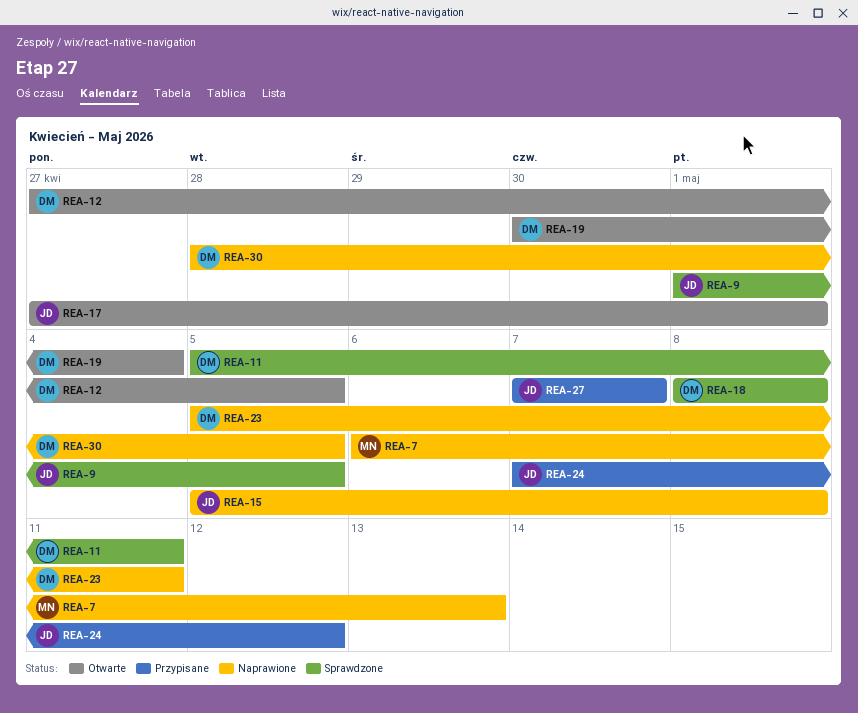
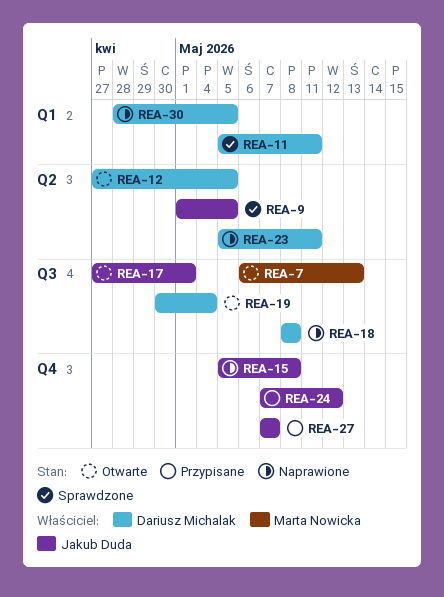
REA-7, status: Naprawione -> Otwarte
REA-18, status: Sprawdzone -> Naprawione

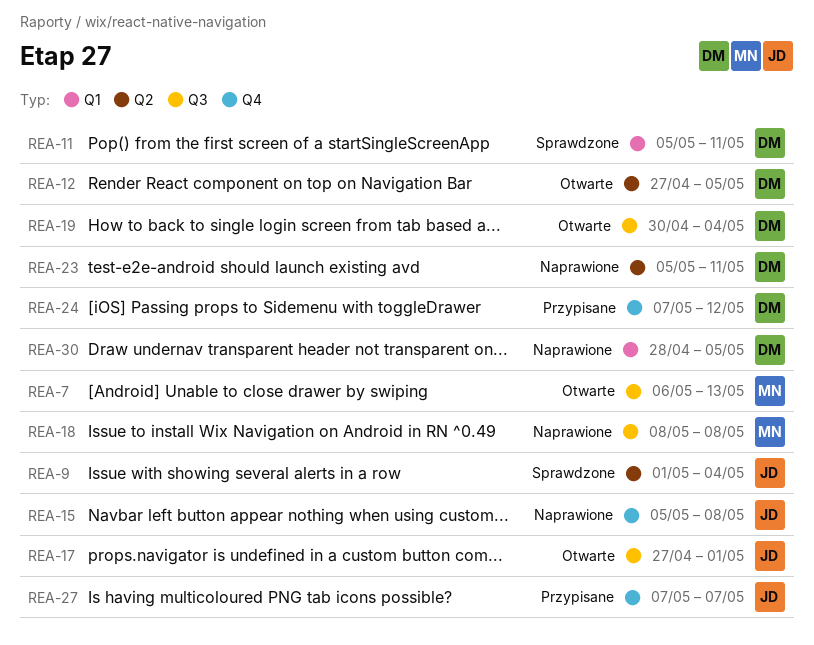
REA-9, due: May 5 -> May 4
REA-18, owner: Dariusz Michalak -> Marta Nowicka
REA-24, owner: Jakub Duda -> Dariusz Michalak

